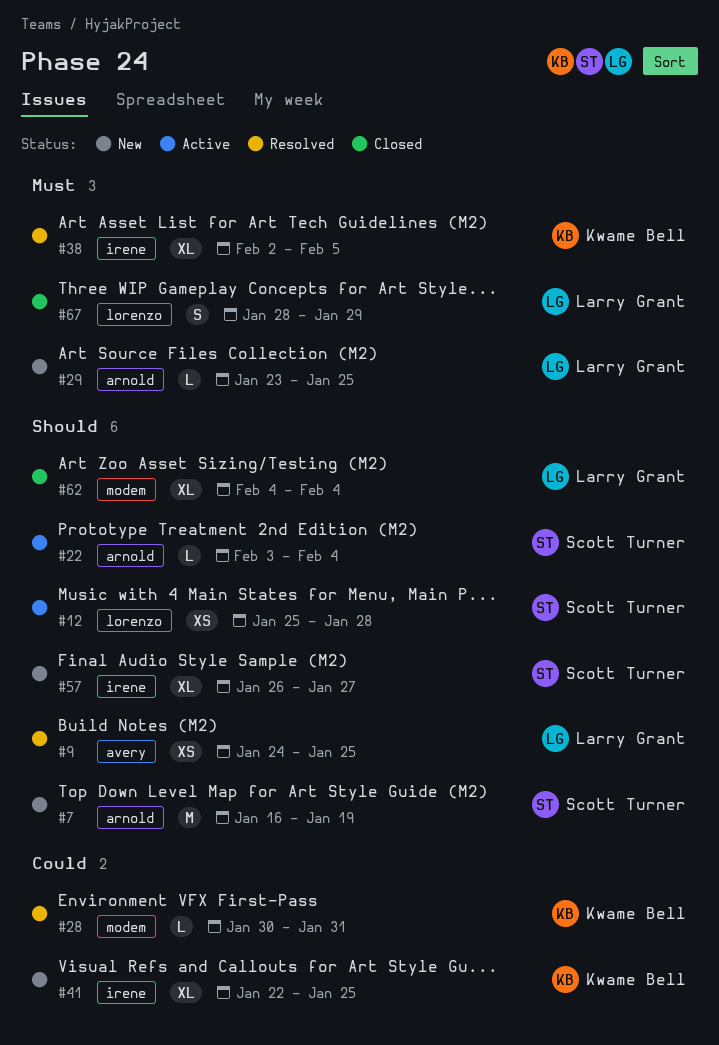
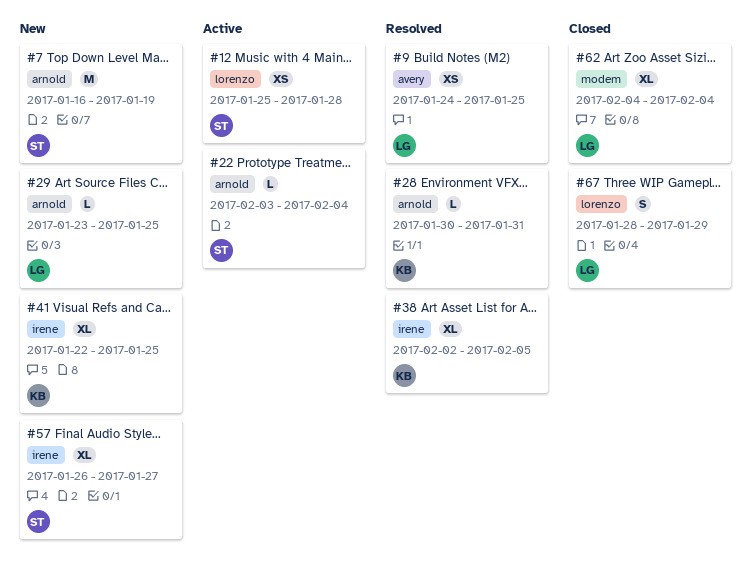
#28, label: modem -> arnold

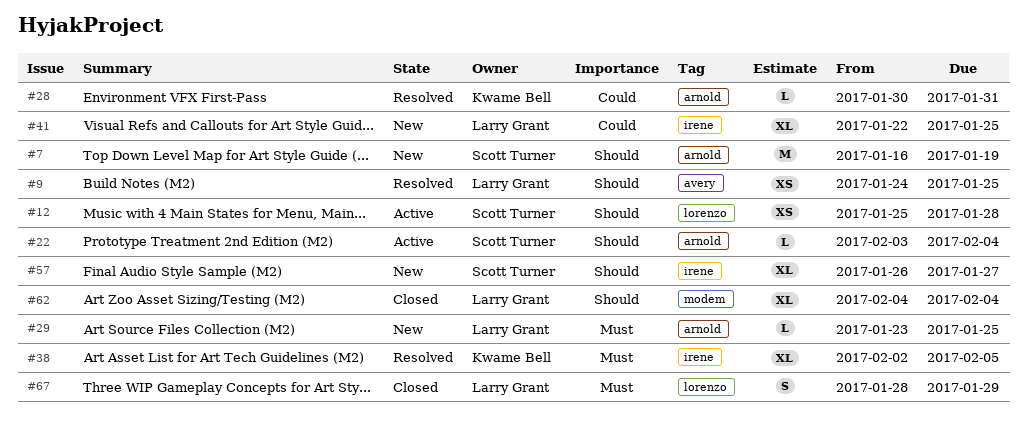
#41, owner: Kwame Bell -> Larry Grant

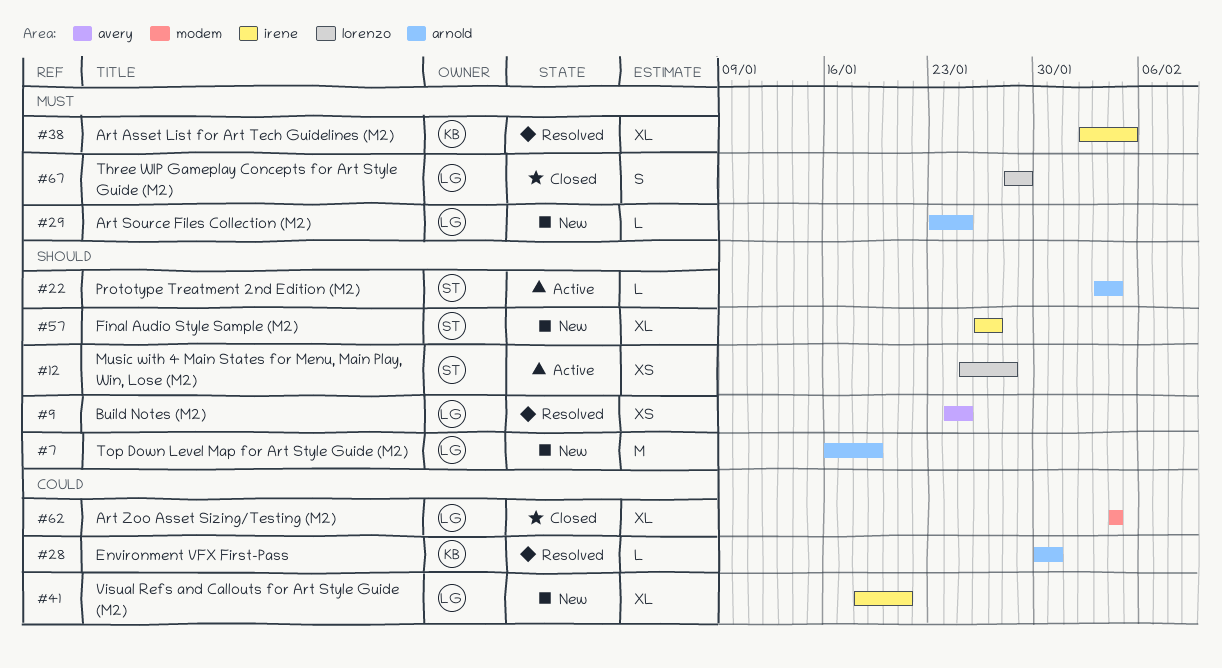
#7, owner: Scott Turner -> Larry Grant
#41, start: Jan 22 -> Jan 18
#41, due: Jan 25 -> Jan 21
#62, priority: Should -> Could

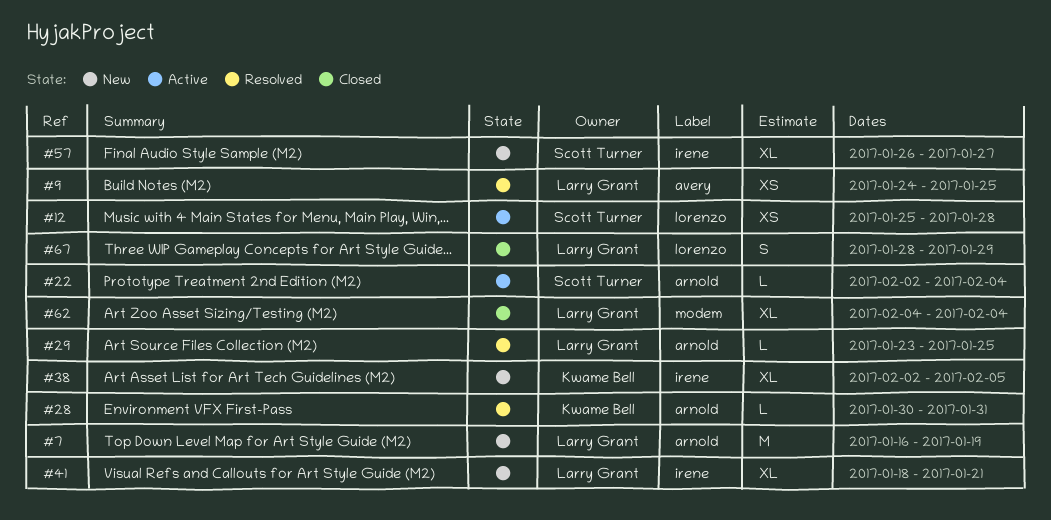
#22, start: Feb 3 -> Feb 2
#29, status: New -> Resolved
#38, status: Resolved -> New

